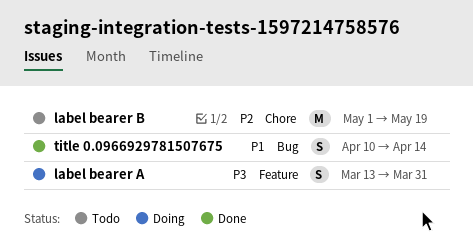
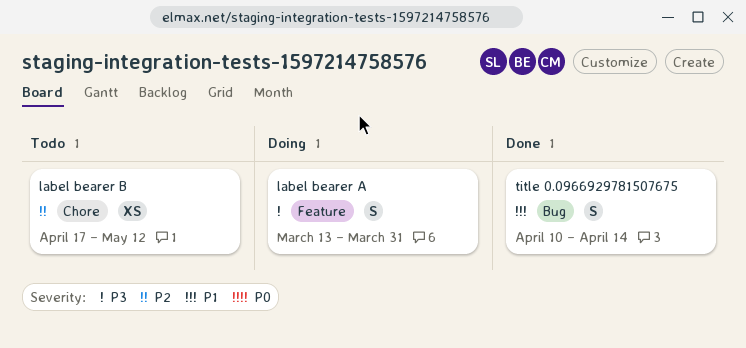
label bearer B, estimate: M -> XS
label bearer B, start: May 1 -> Apr 17
label bearer B, due: May 19 -> May 12

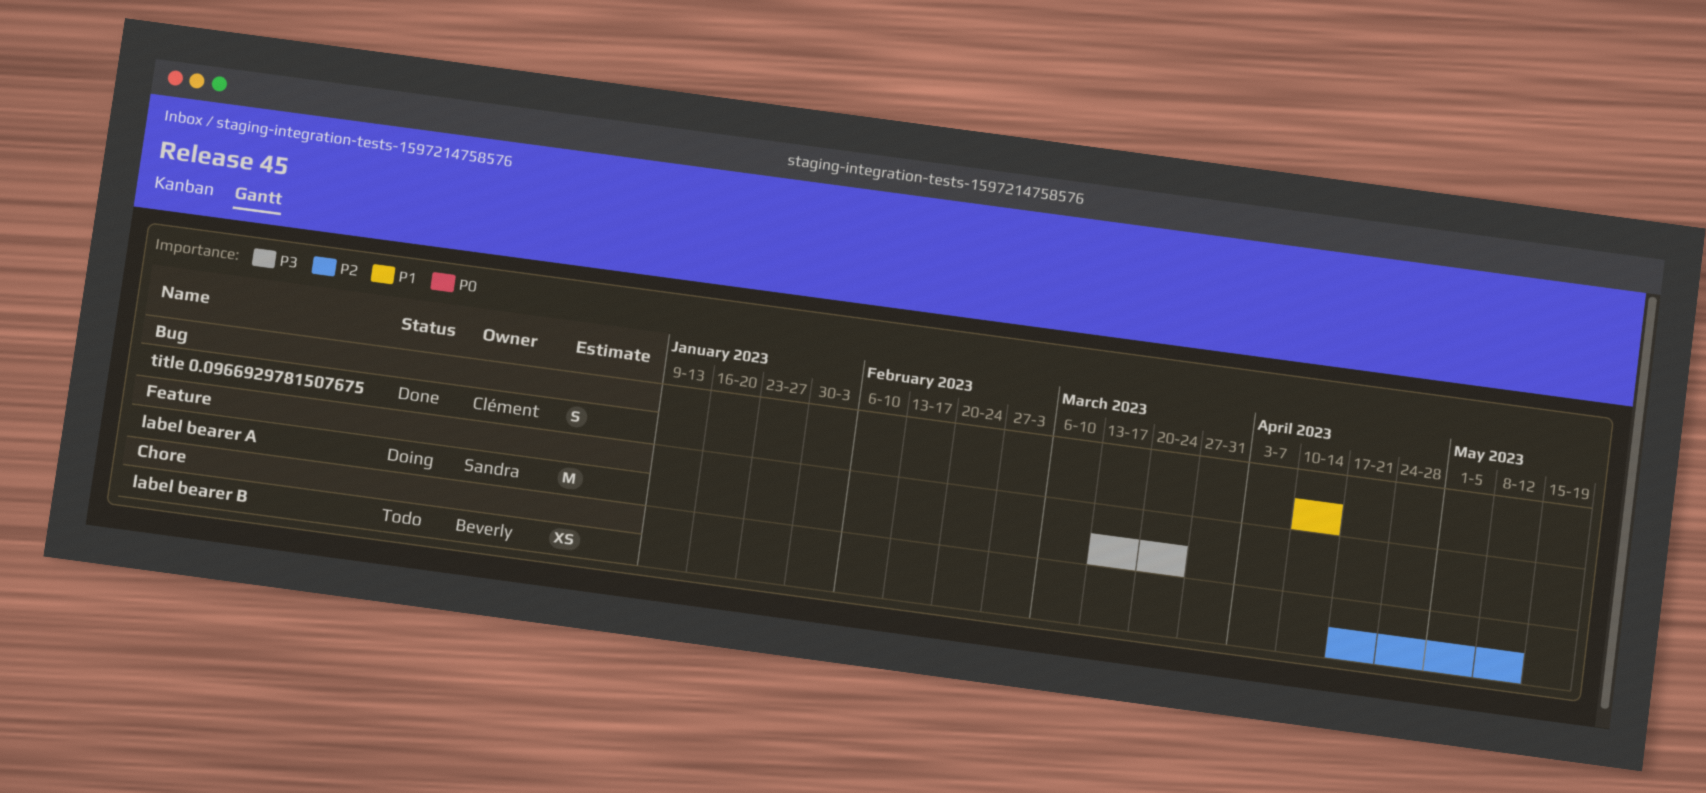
label bearer A, estimate: S -> M
label bearer A, due: Mar 31 -> Mar 24

